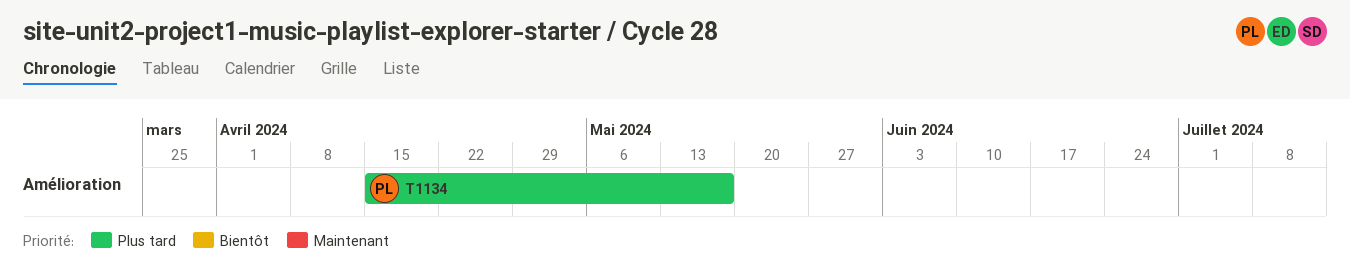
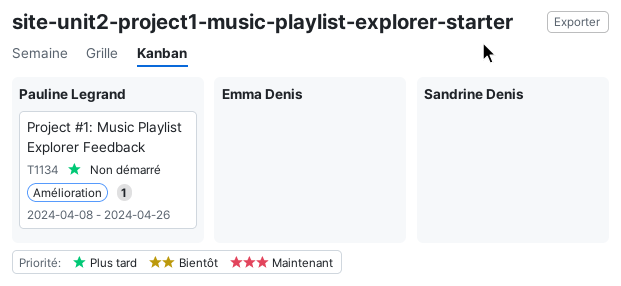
T1134, start: Apr 15 -> Apr 8
T1134, due: May 17 -> Apr 26

